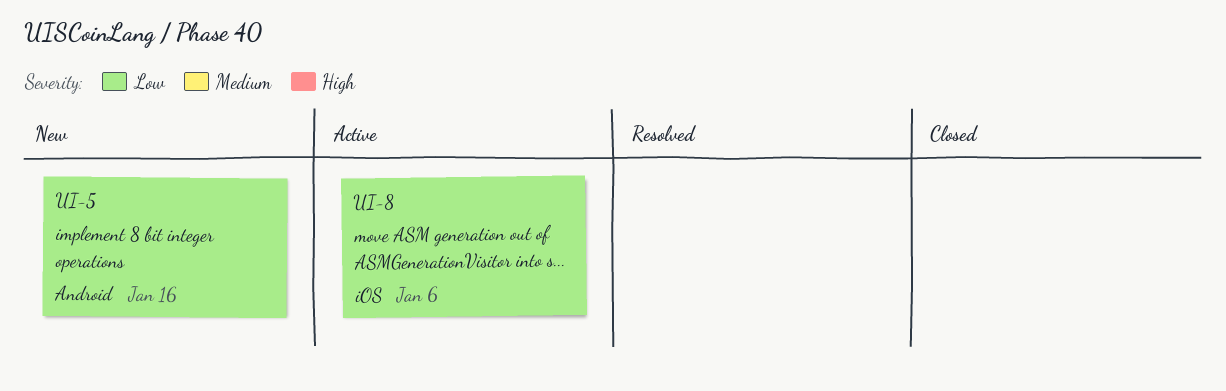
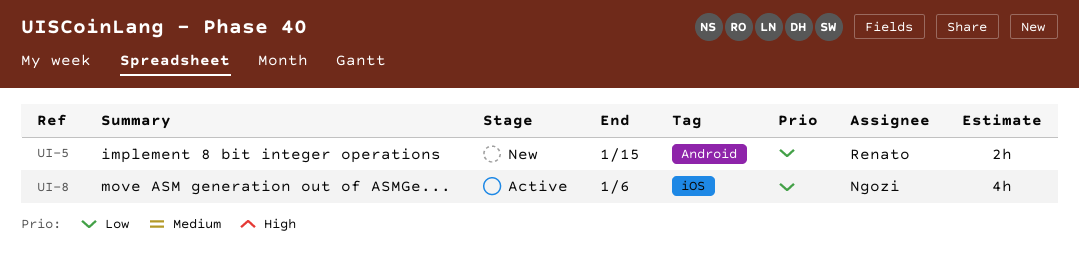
UI-5, due: Jan 16 -> Jan 15

